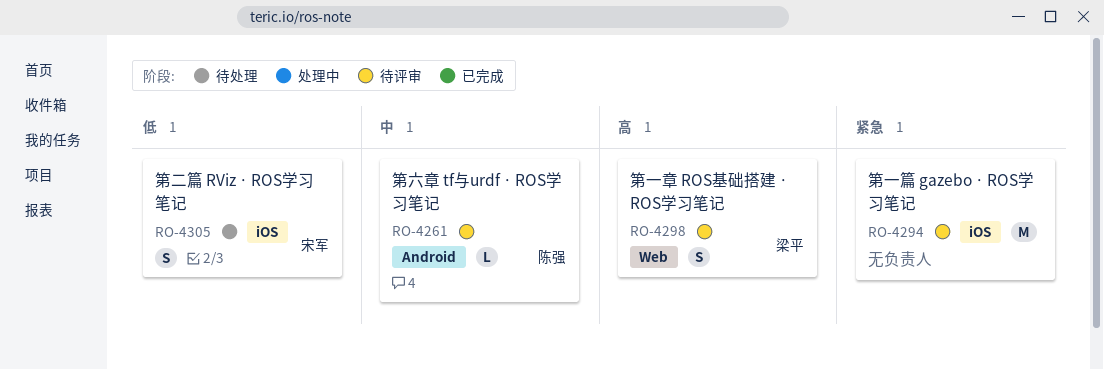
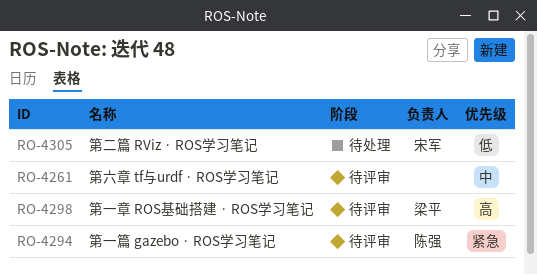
RO-4261, owner: 陈强 -> none
RO-4294, owner: none -> 陈强

